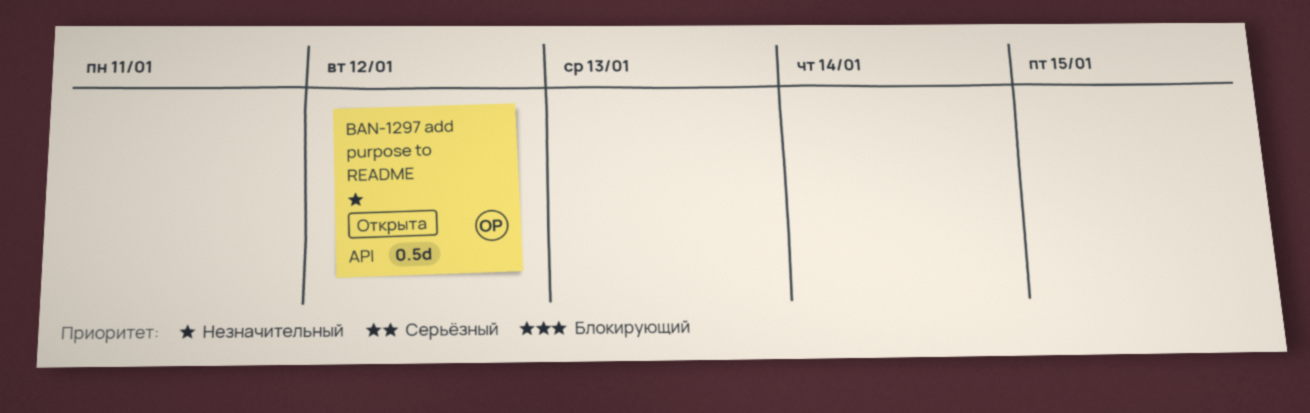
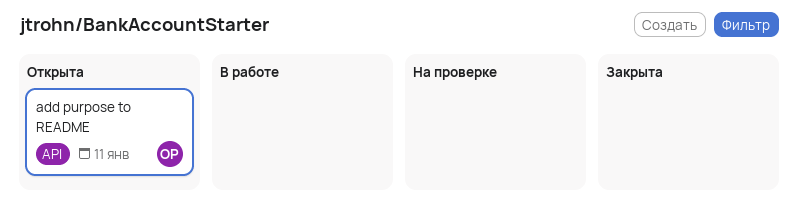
add purpose to README, due: Jan 12 -> Jan 11

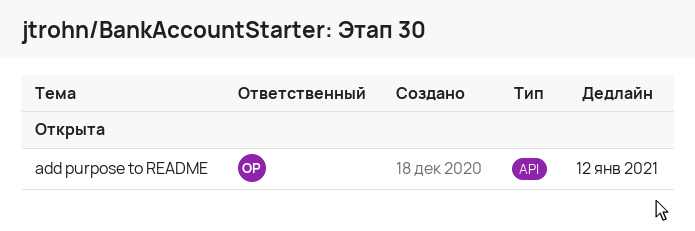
add purpose to README, due: Jan 11 -> Jan 12

